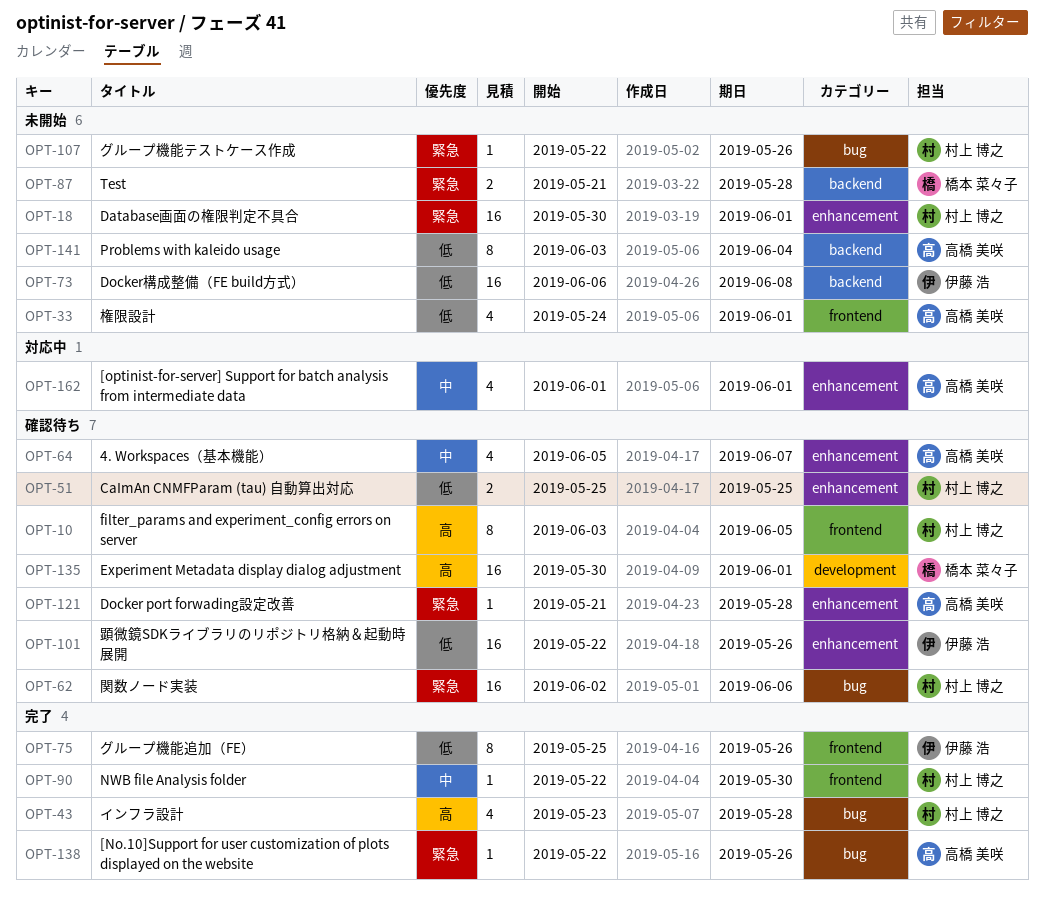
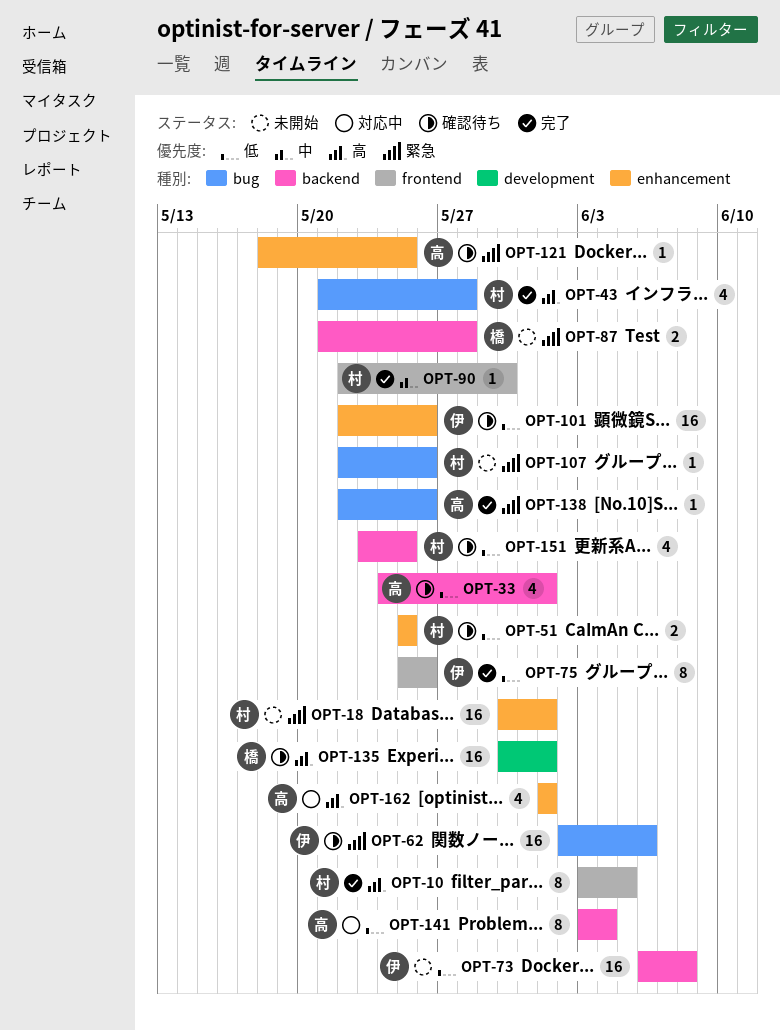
OPT-10, status: 確認待ち -> 完了
OPT-33, status: 未開始 -> 確認待ち
OPT-33, label: frontend -> backend
OPT-43, start: May 23 -> May 21
OPT-62, owner: 村上 博之 -> 伊藤 浩
OPT-64: present -> none
OPT-121, start: May 21 -> May 18
OPT-121, due: May 28 -> May 25
OPT-141, status: 未開始 -> 対応中
OPT-151: none -> present
OPT-162, priority: 中 -> 高

